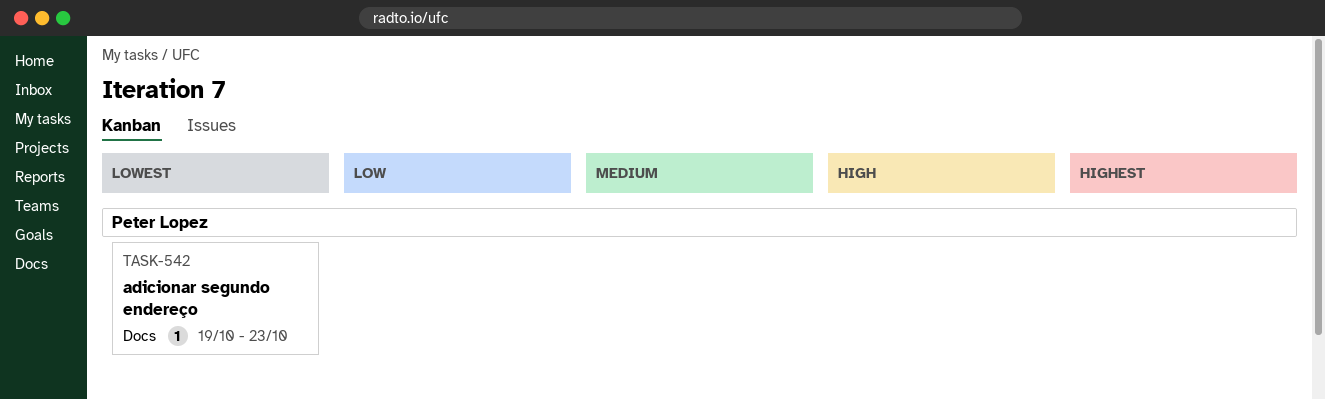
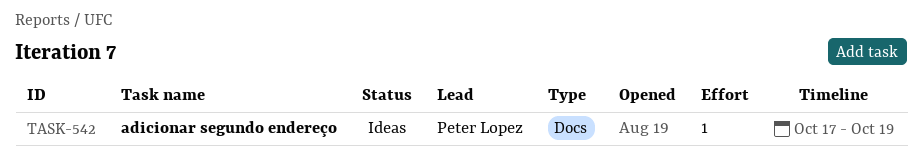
TASK-542, start: Oct 19 -> Oct 17
TASK-542, due: Oct 23 -> Oct 19

